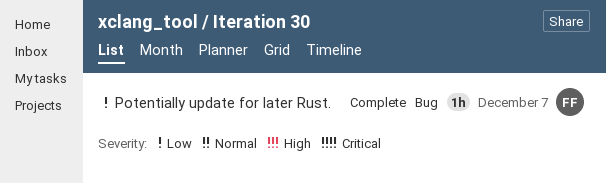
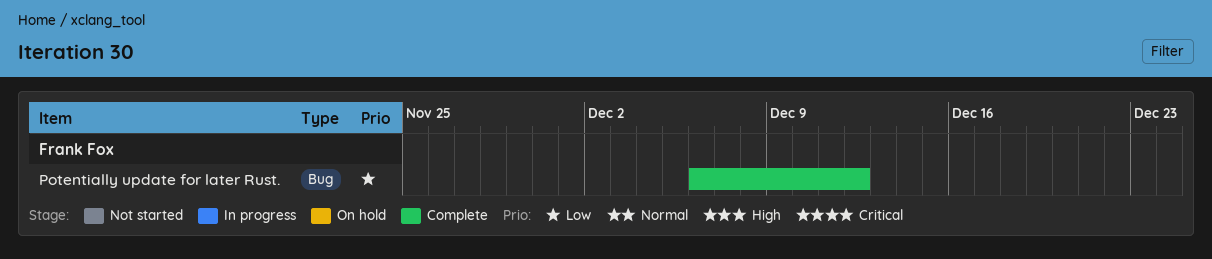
Potentially update for later Rust., due: Dec 7 -> Dec 12

